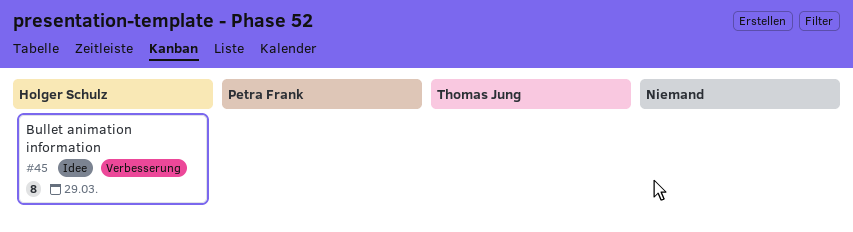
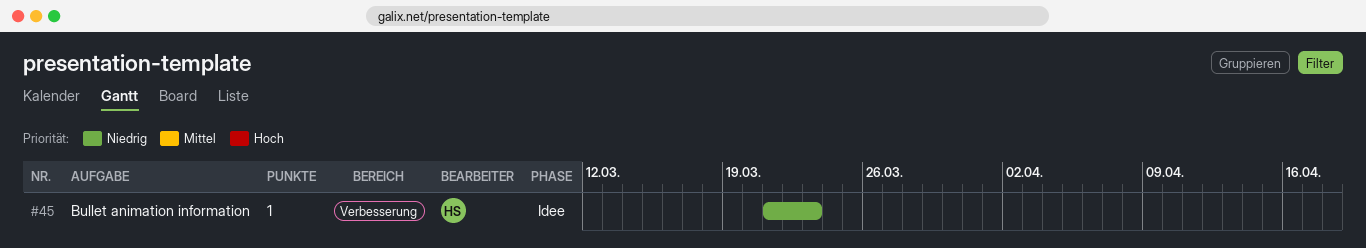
#45, estimate: 8 -> 1
#45, due: Mar 29 -> Mar 23

